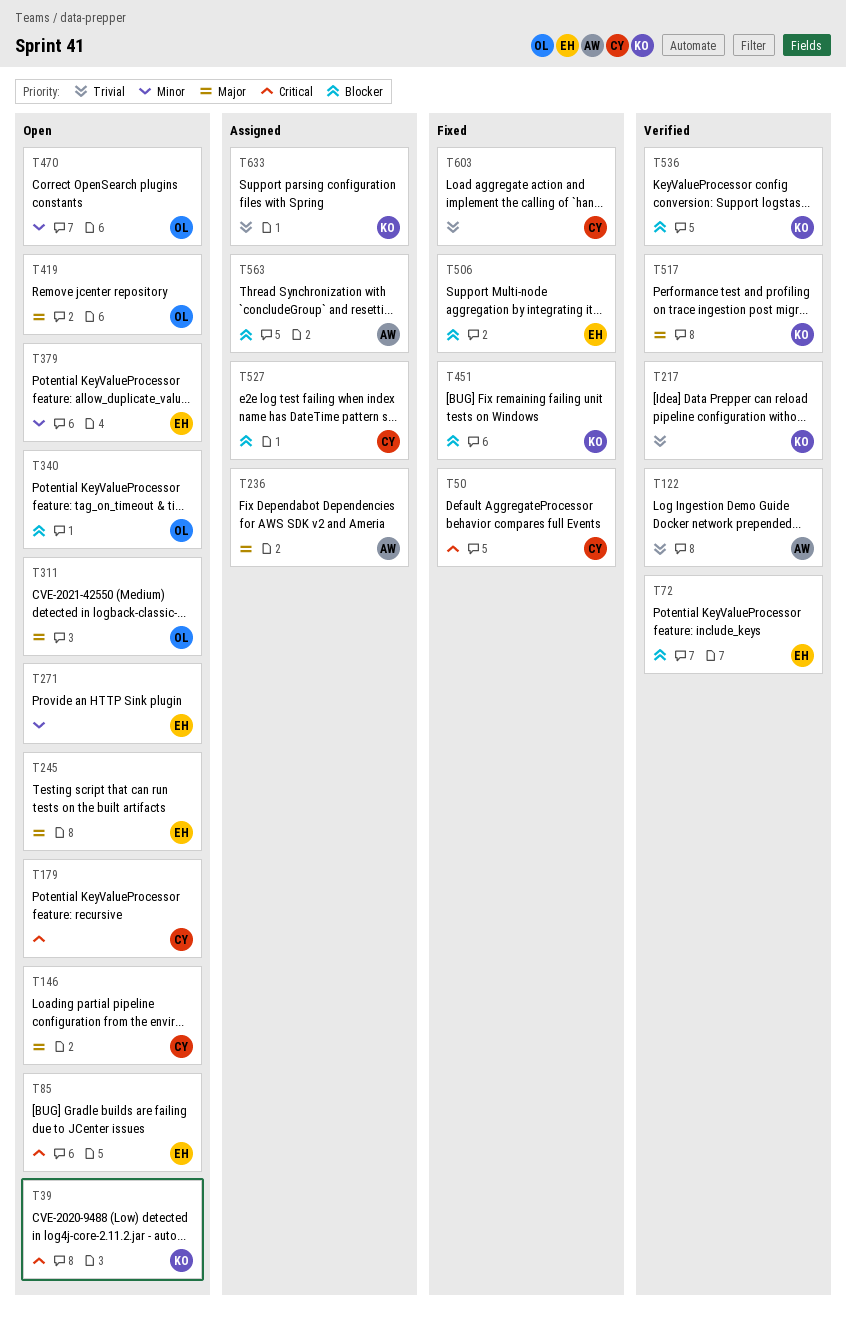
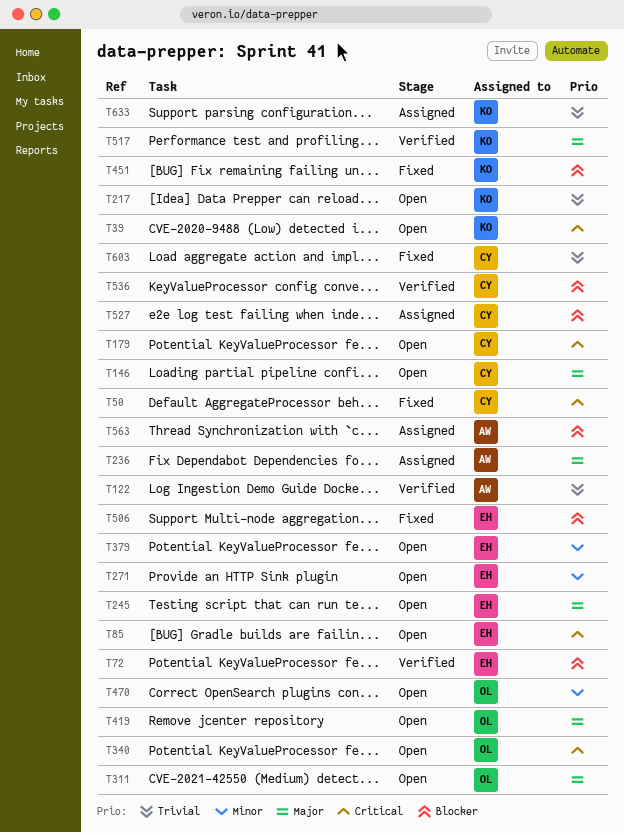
T217, status: Verified -> Open
T340, priority: Blocker -> Critical
T536, owner: KO -> CY

